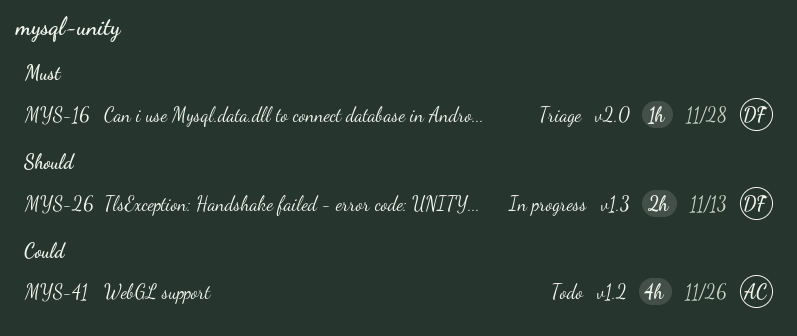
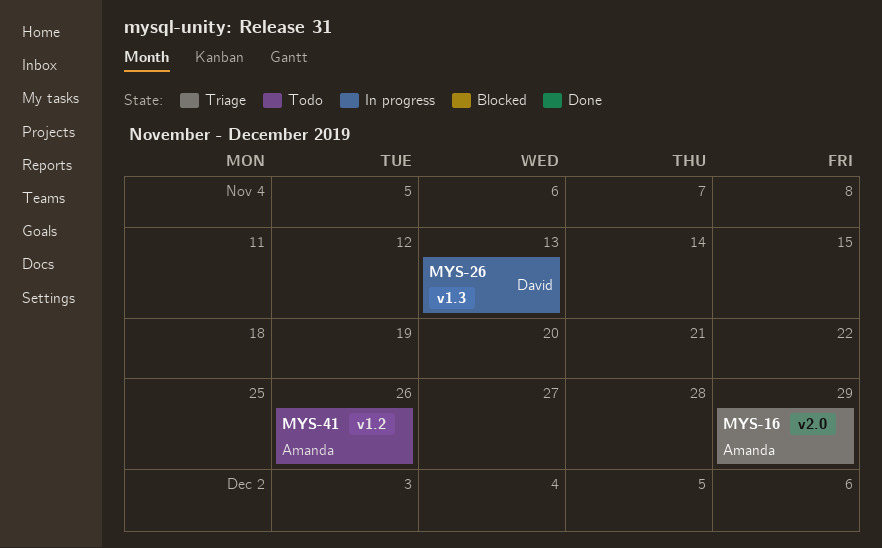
MYS-16, owner: David -> Amanda
MYS-16, due: Nov 28 -> Nov 29

